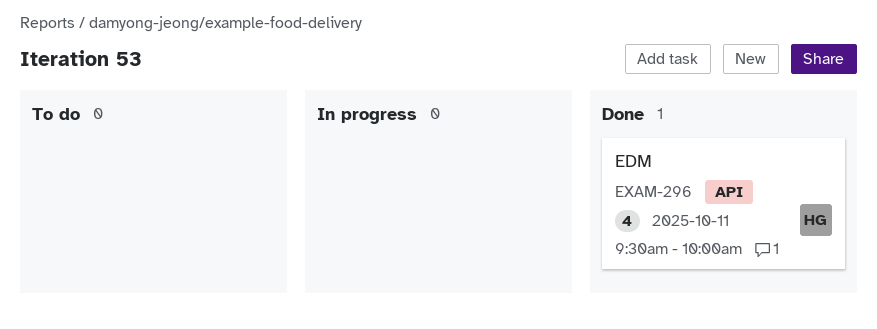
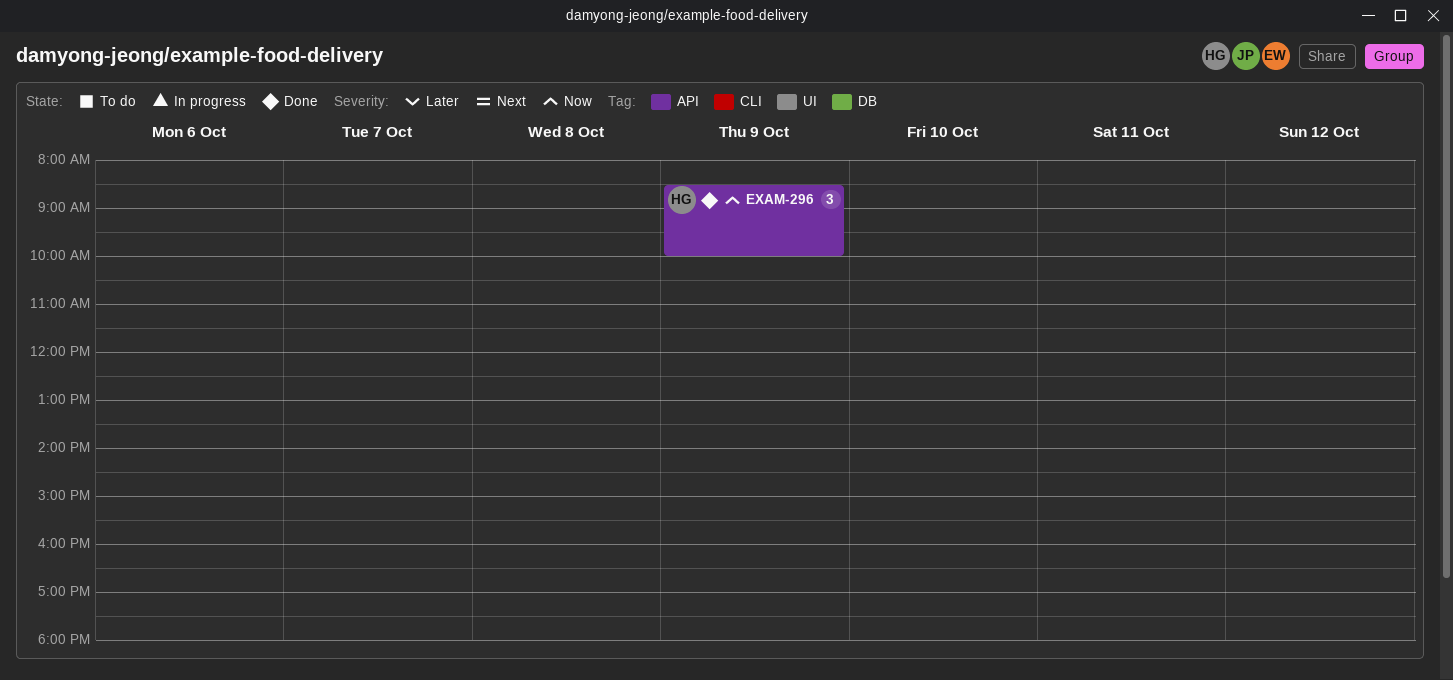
EXAM-296, estimate: 4 -> 3
EXAM-296, day: Oct 11 -> Oct 9
EXAM-296, begins: 09:30 -> 08:30

